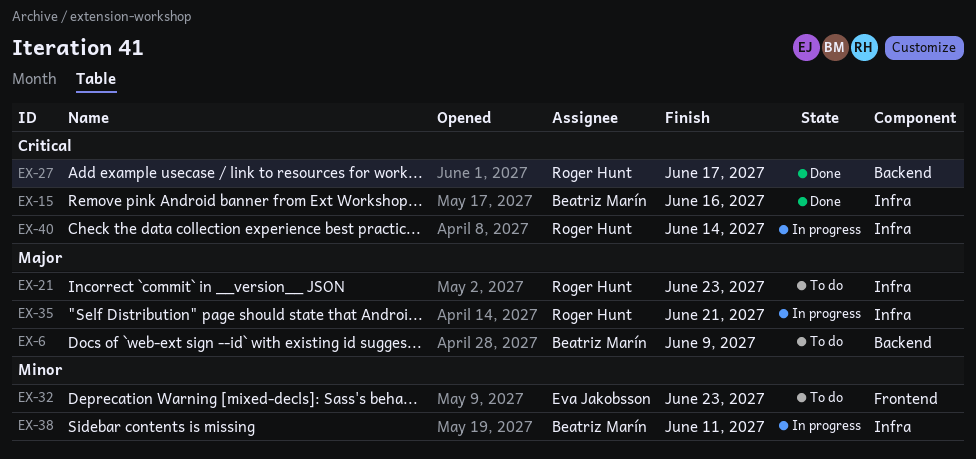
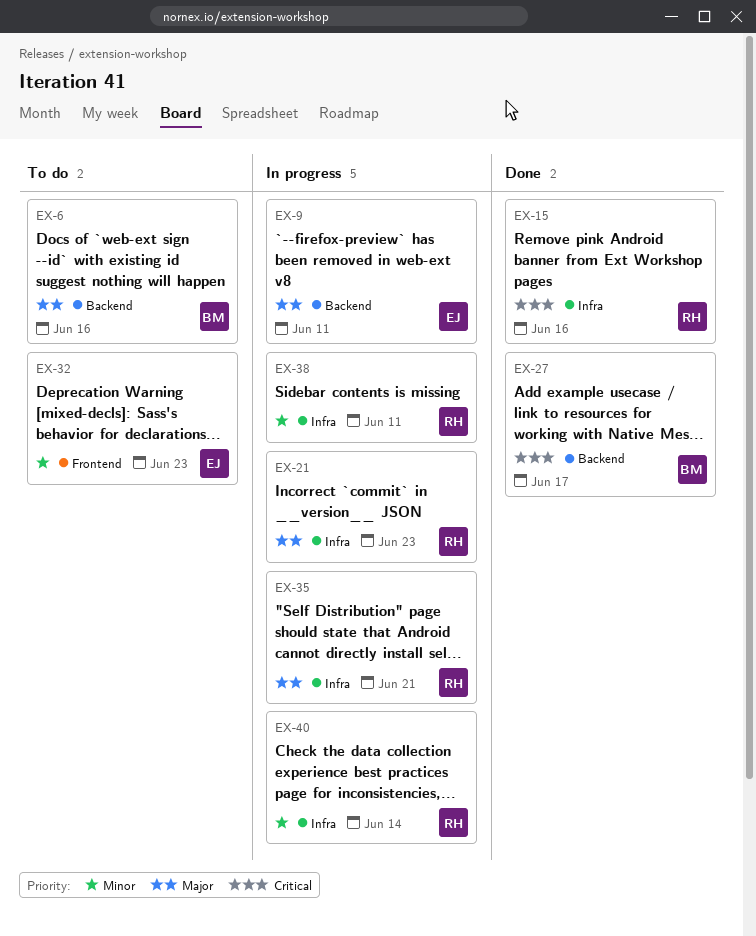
EX-6, due: Jun 9 -> Jun 16
EX-9: none -> present
EX-15, owner: Beatriz Marín -> Roger Hunt
EX-21, status: To do -> In progress
EX-27, owner: Roger Hunt -> Beatriz Marín
EX-38, owner: Beatriz Marín -> Roger Hunt
EX-40, priority: Critical -> Minor

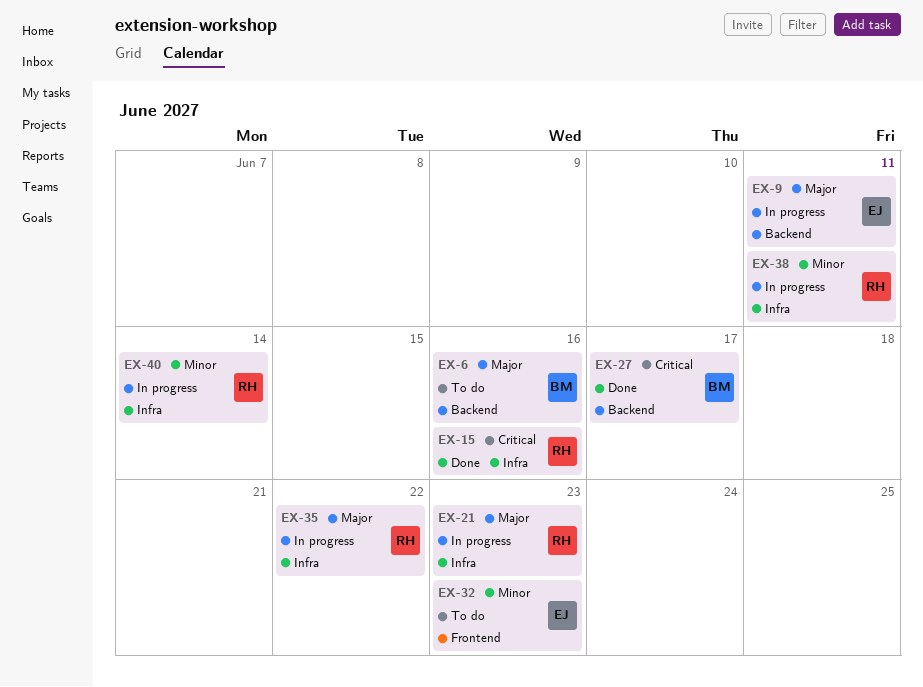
EX-35, due: Jun 21 -> Jun 22

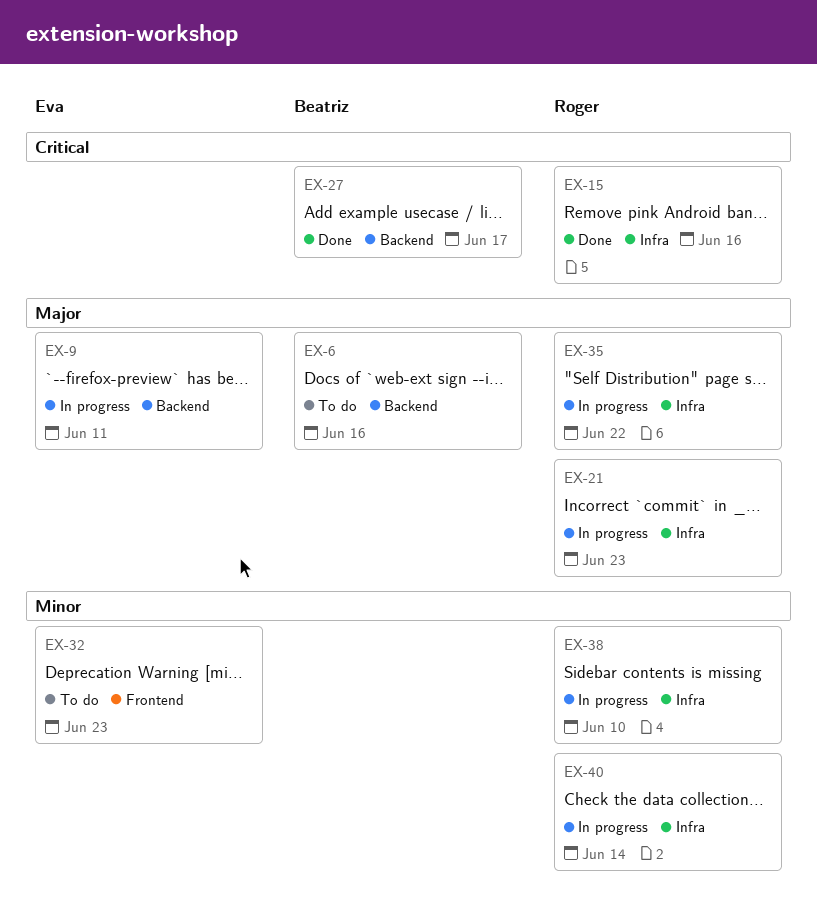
EX-38, due: Jun 11 -> Jun 10

